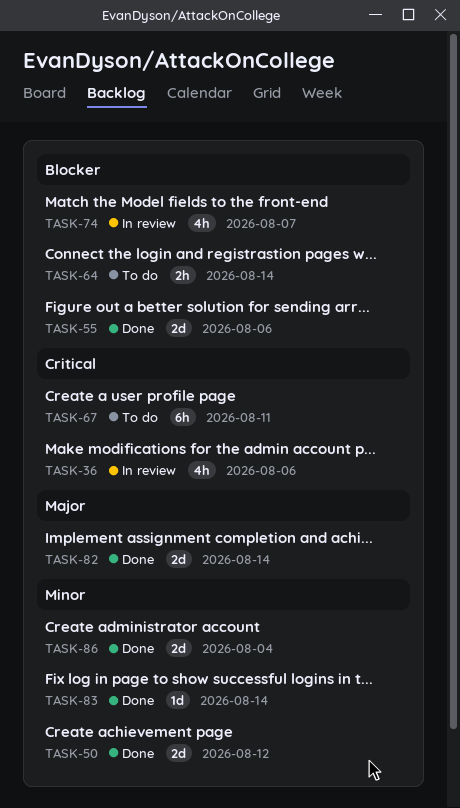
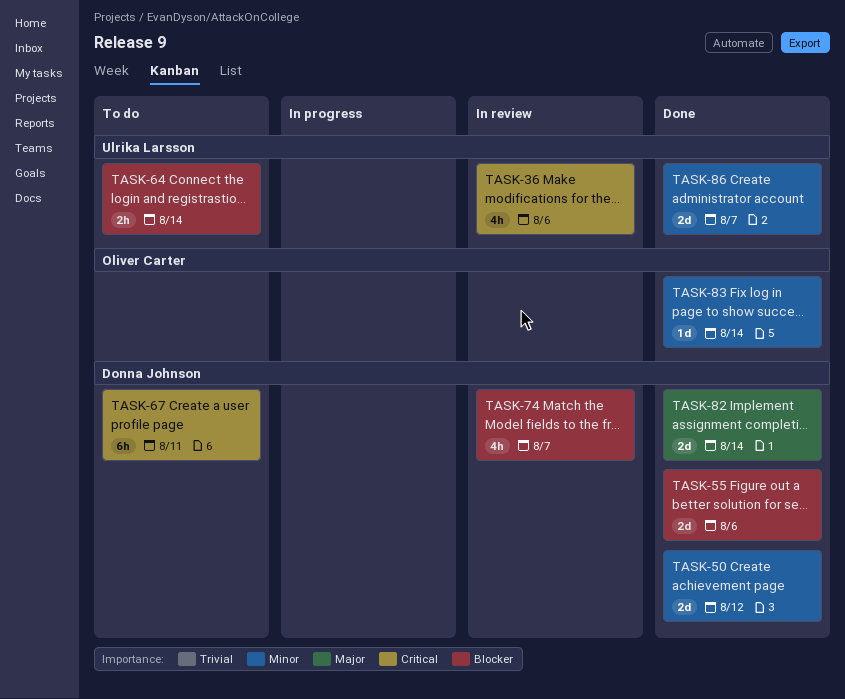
TASK-86, due: Aug 4 -> Aug 7

